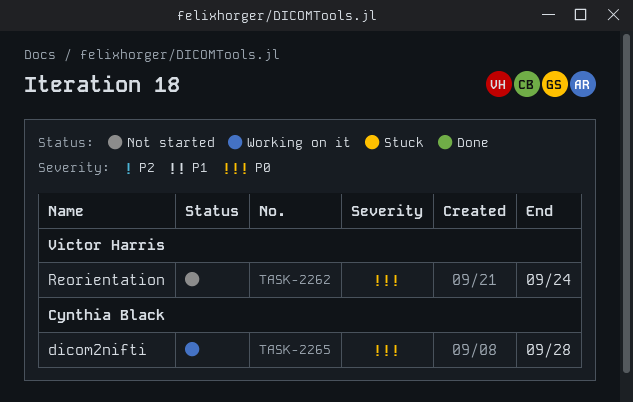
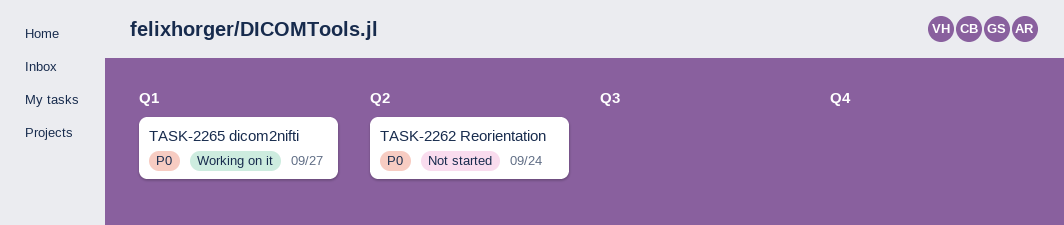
TASK-2265, due: Sep 28 -> Sep 27

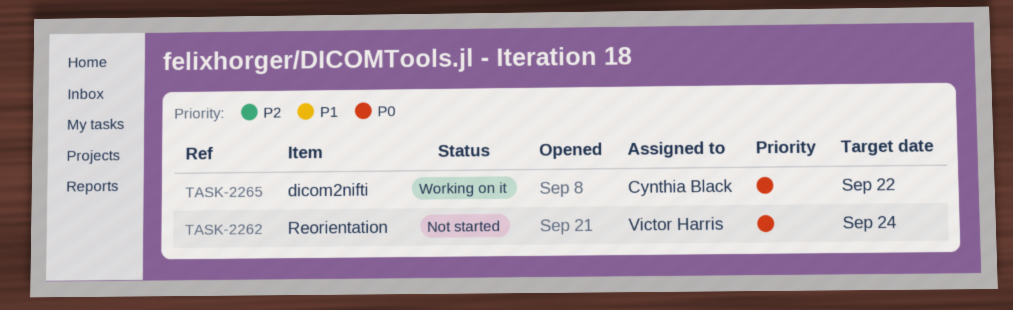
TASK-2265, due: Sep 27 -> Sep 22

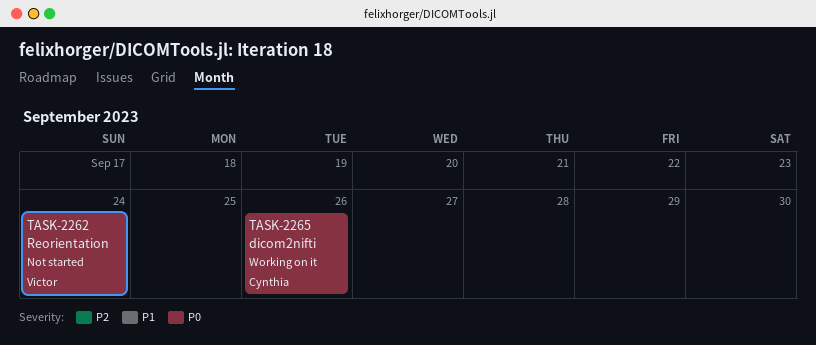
TASK-2265, due: Sep 22 -> Sep 26

